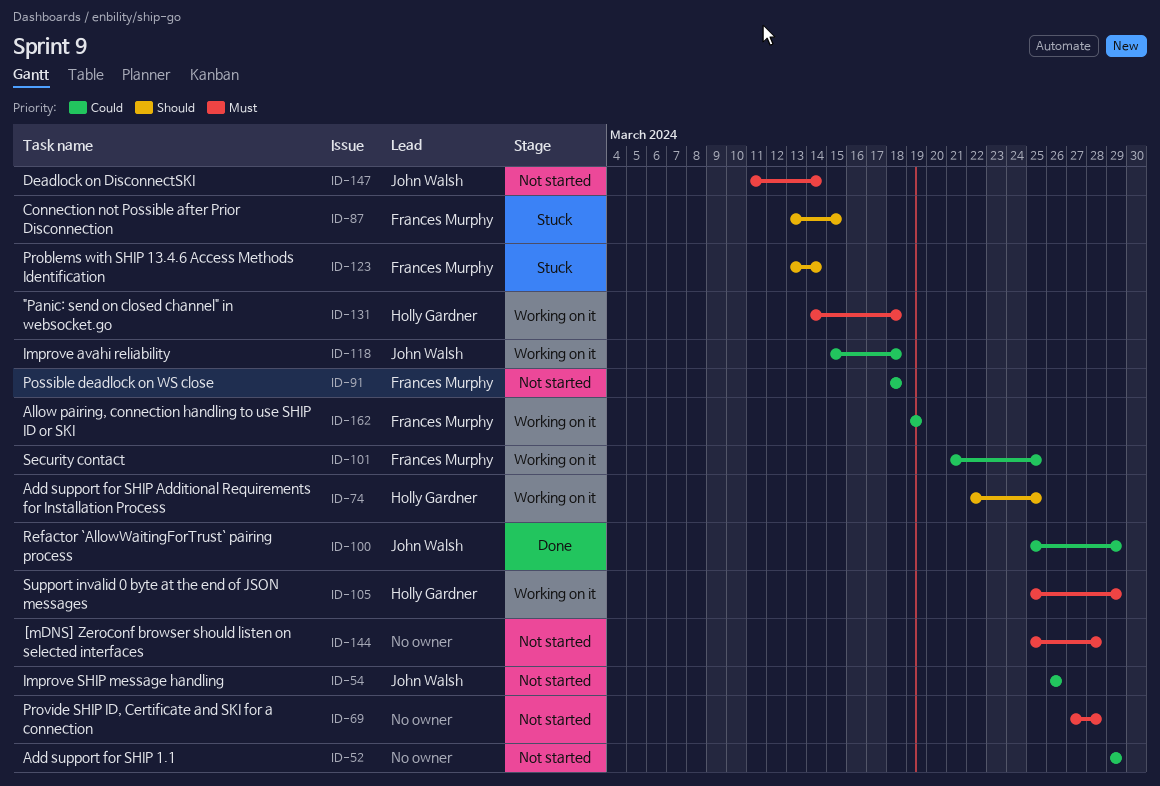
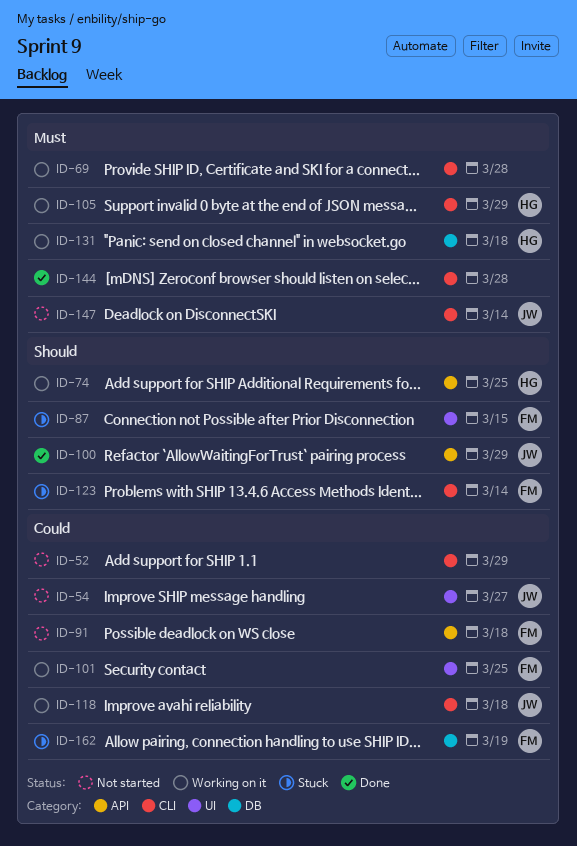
ID-54, due: Mar 26 -> Mar 27
ID-69, status: Not started -> Working on it
ID-100, priority: Could -> Should
ID-144, status: Not started -> Done
ID-162, status: Working on it -> Stuck

